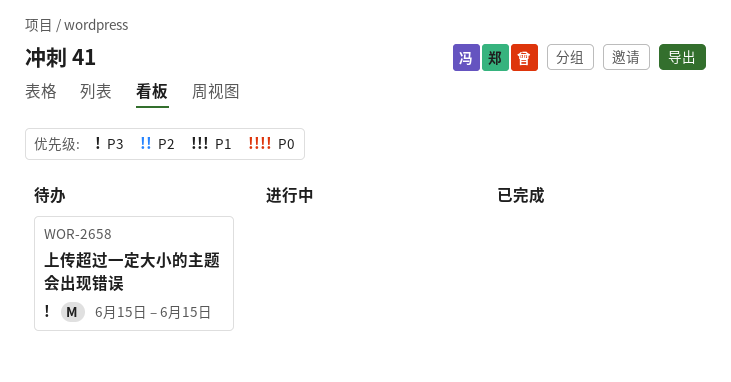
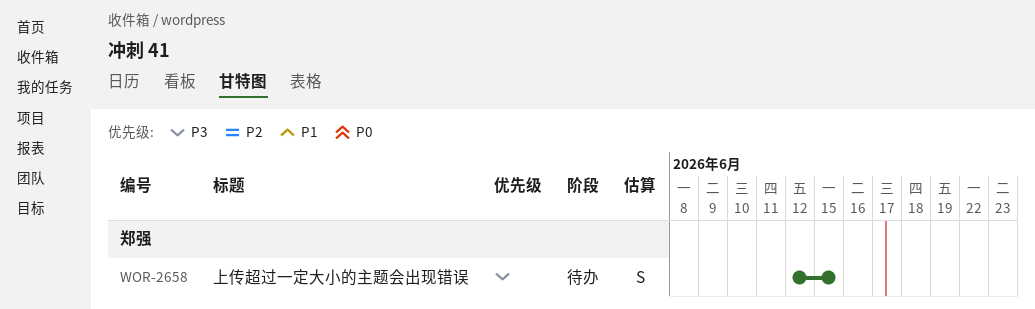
WOR-2658, estimate: M -> S
WOR-2658, start: Jun 15 -> Jun 12

